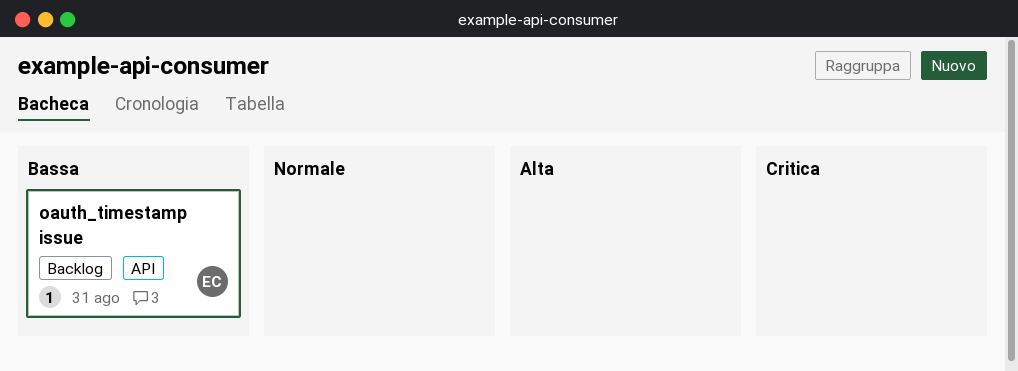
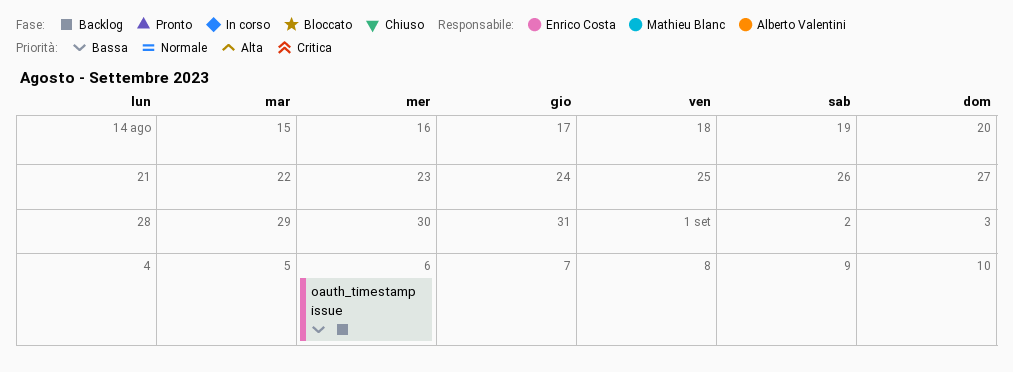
oauth_timestamp issue, due: Aug 31 -> Sep 6

